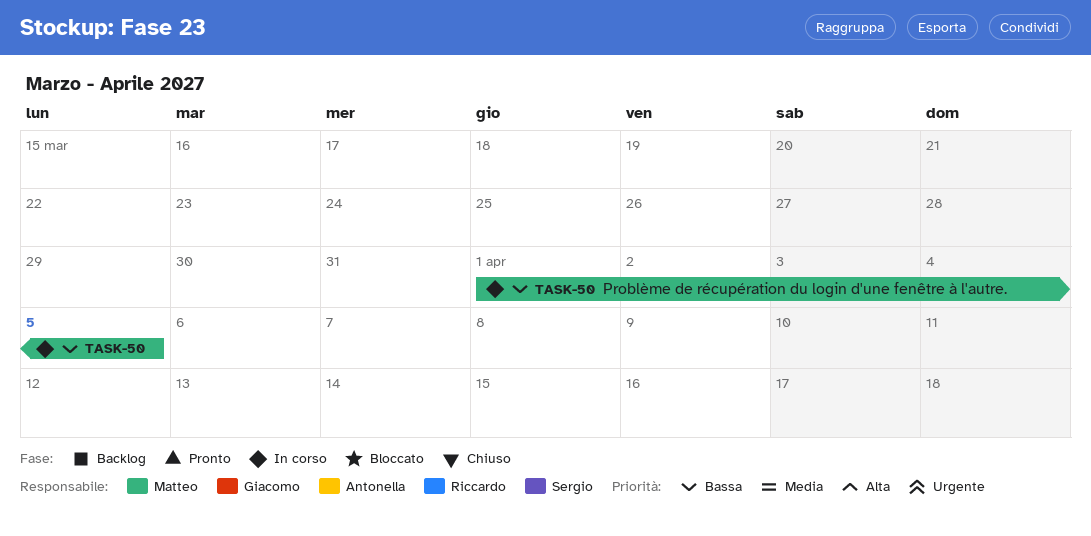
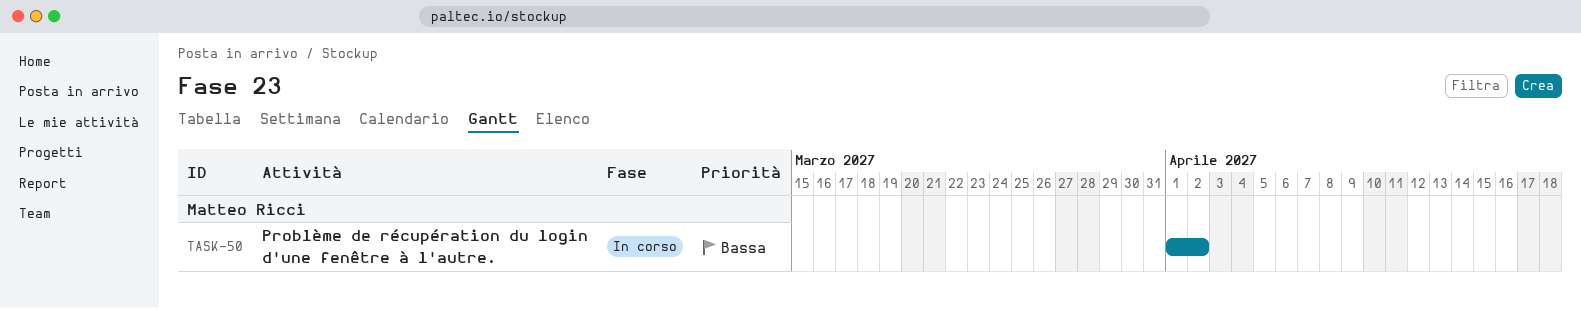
TASK-50, due: Apr 5 -> Apr 2

